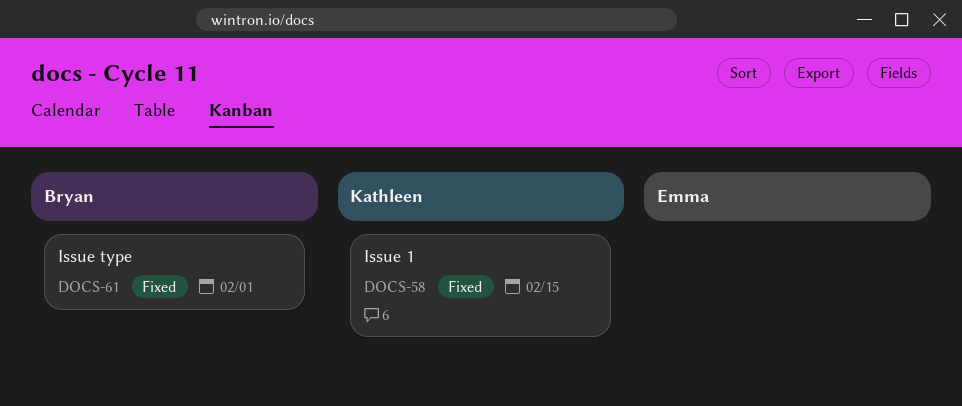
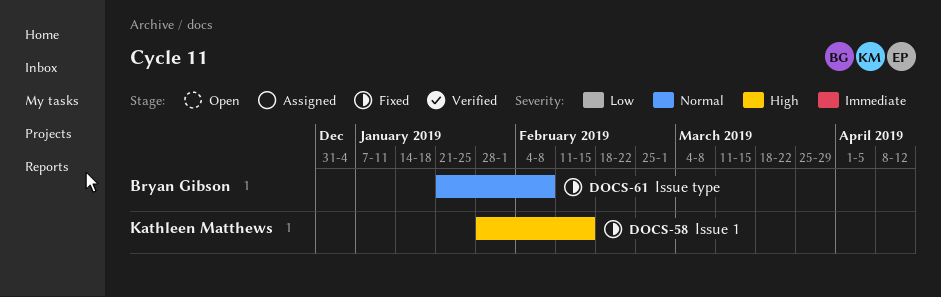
DOCS-61, due: Feb 1 -> Feb 8

